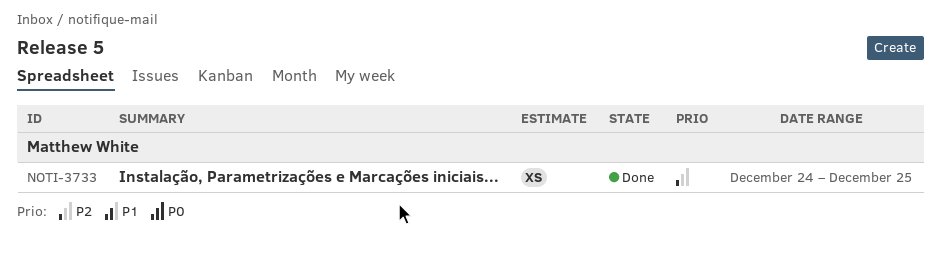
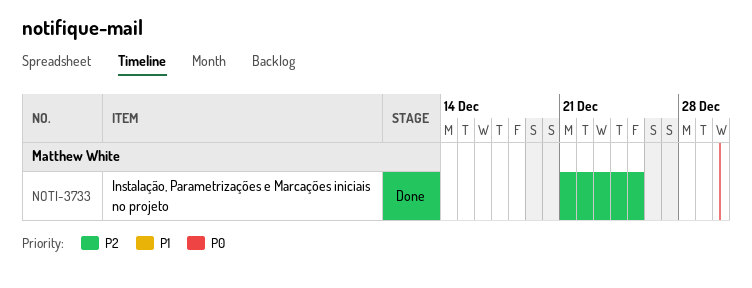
NOTI-3733, start: Dec 24 -> Dec 21

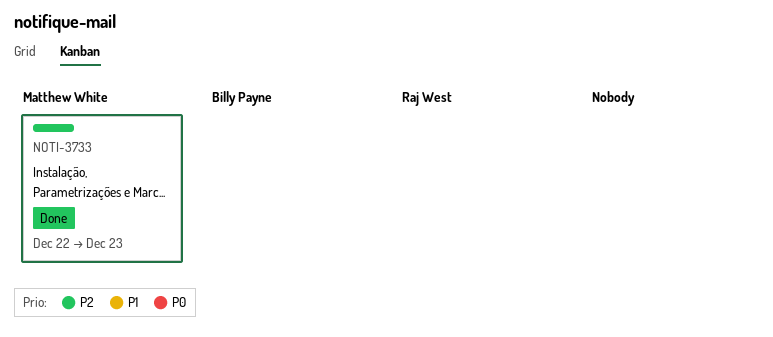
NOTI-3733, start: Dec 21 -> Dec 22
NOTI-3733, due: Dec 25 -> Dec 23

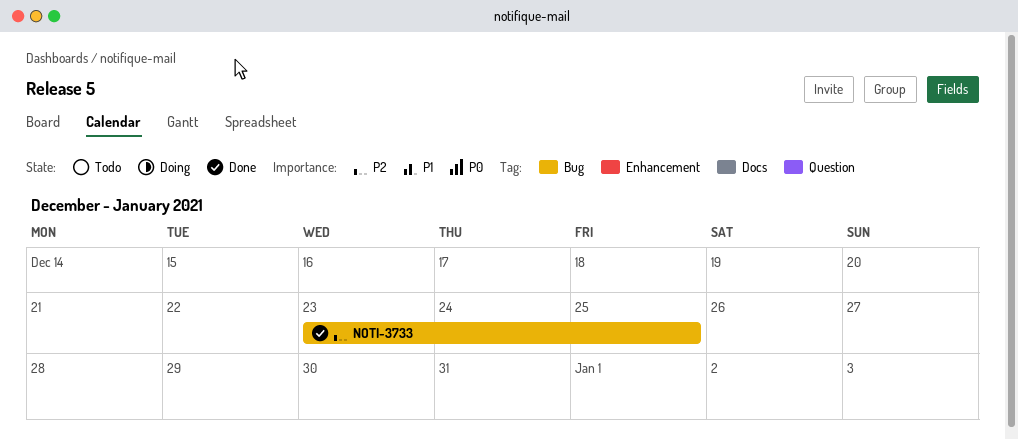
NOTI-3733, start: Dec 22 -> Dec 23
NOTI-3733, due: Dec 23 -> Dec 25

